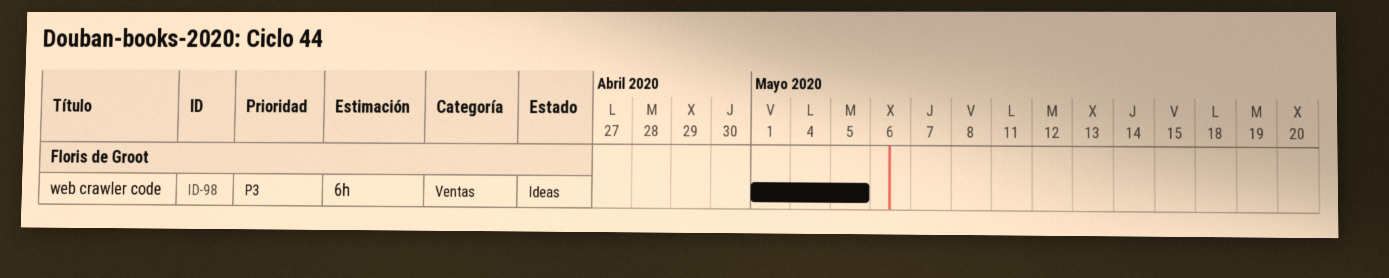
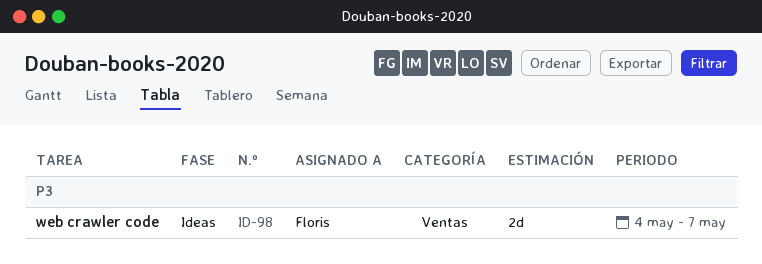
ID-98, estimate: 6h -> 2d
ID-98, start: May 1 -> May 4
ID-98, due: May 5 -> May 7

